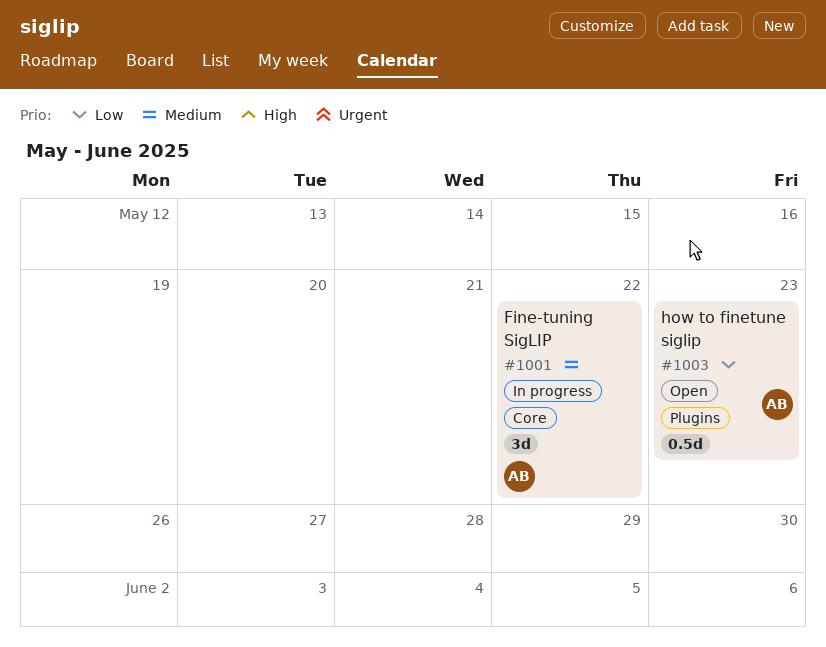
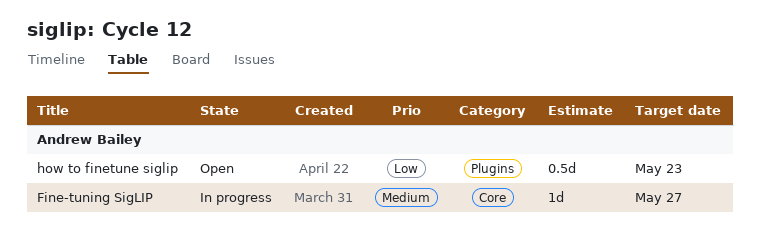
Fine-tuning SigLIP, estimate: 3d -> 1d
Fine-tuning SigLIP, due: May 22 -> May 27

